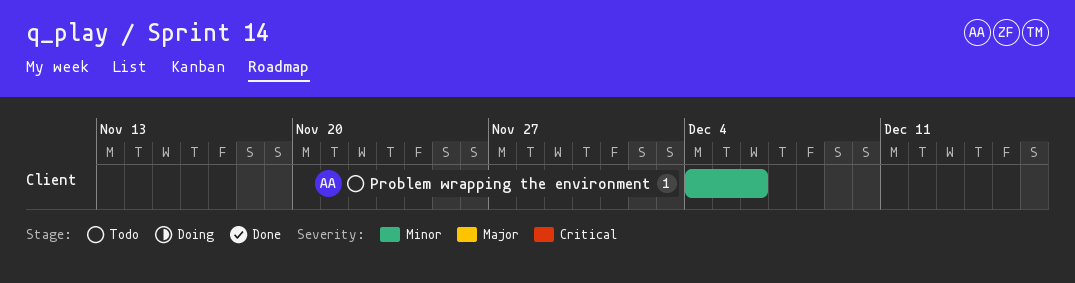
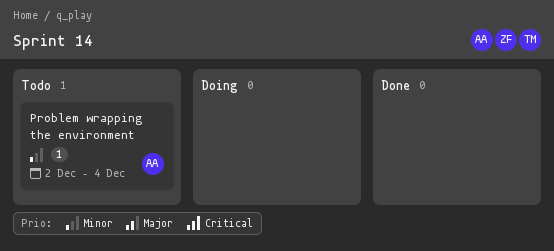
Problem wrapping the environment, start: Dec 4 -> Dec 2
Problem wrapping the environment, due: Dec 6 -> Dec 4

